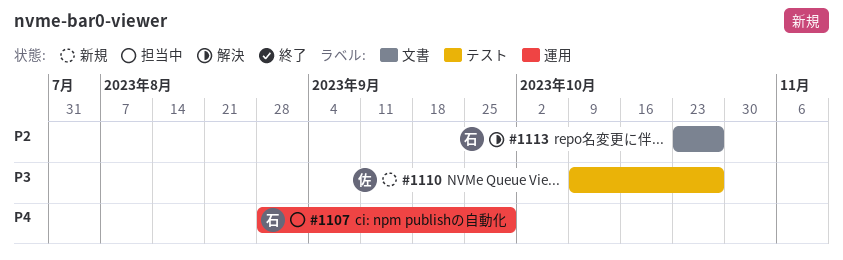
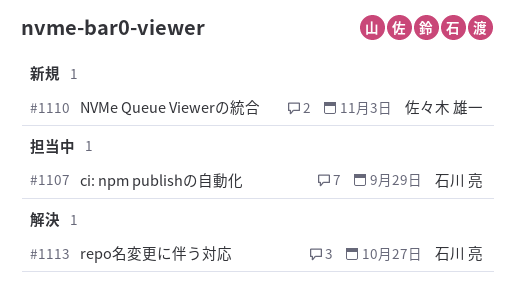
#1110, due: Oct 27 -> Nov 3

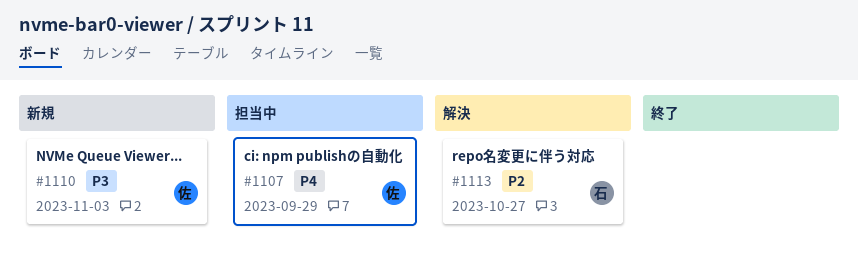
#1107, owner: 石川 亮 -> 佐々木 雄一

